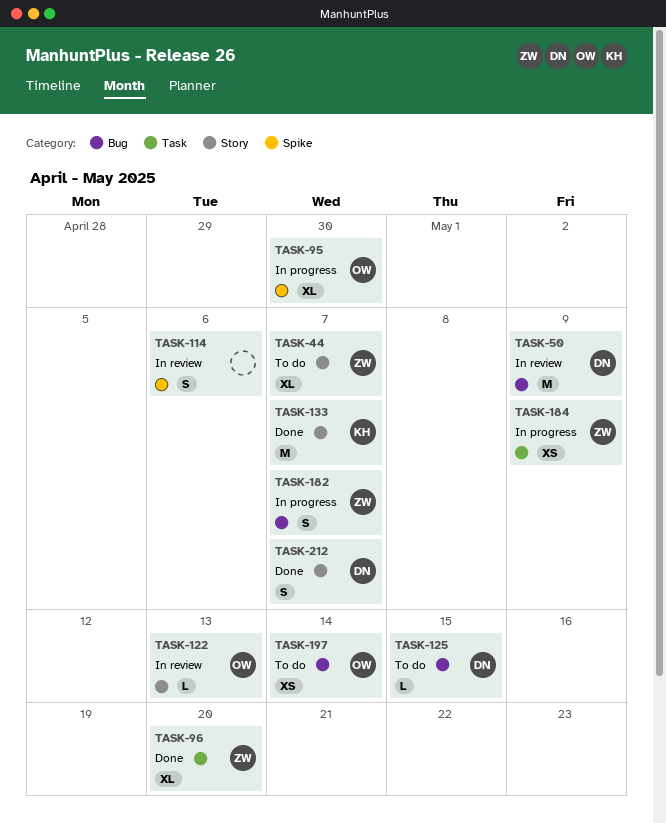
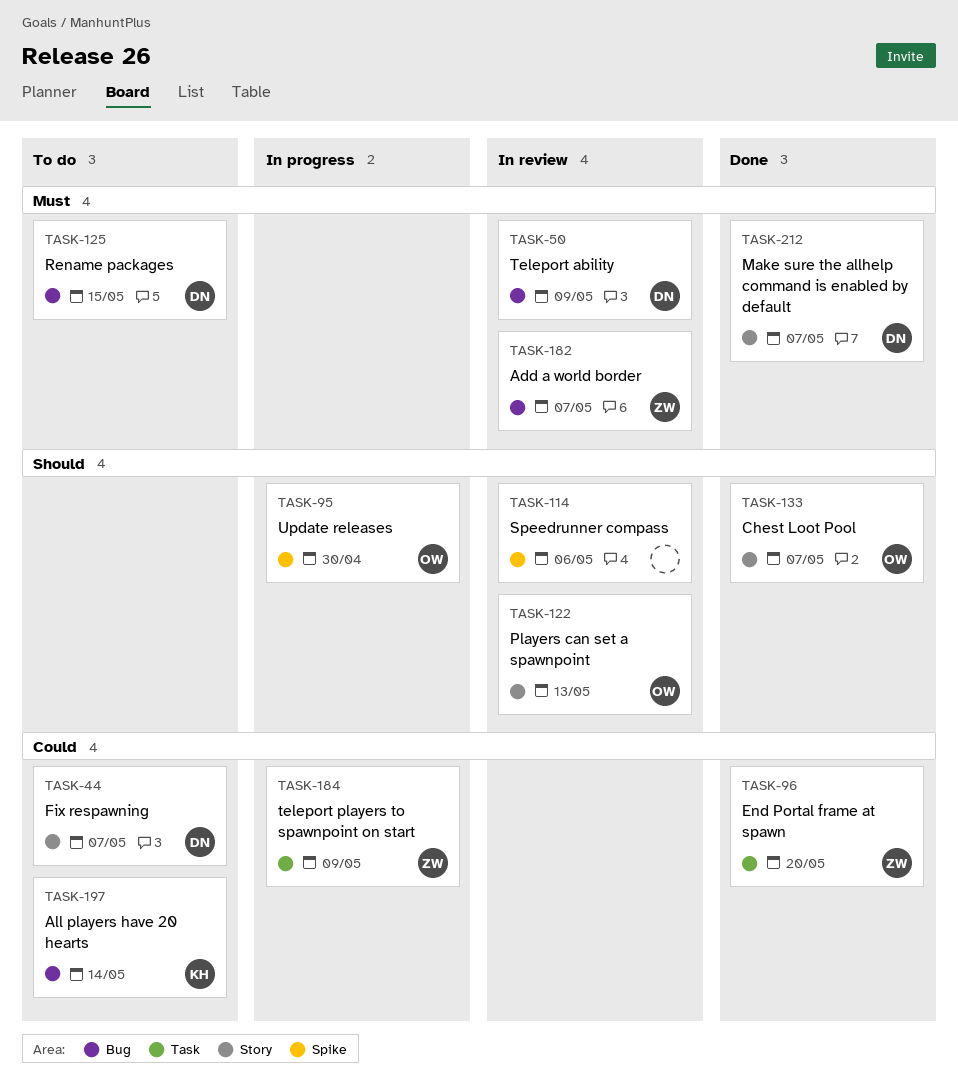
TASK-44, owner: ZW -> DN
TASK-133, owner: KH -> OW
TASK-182, status: In progress -> In review
TASK-197, owner: OW -> KH

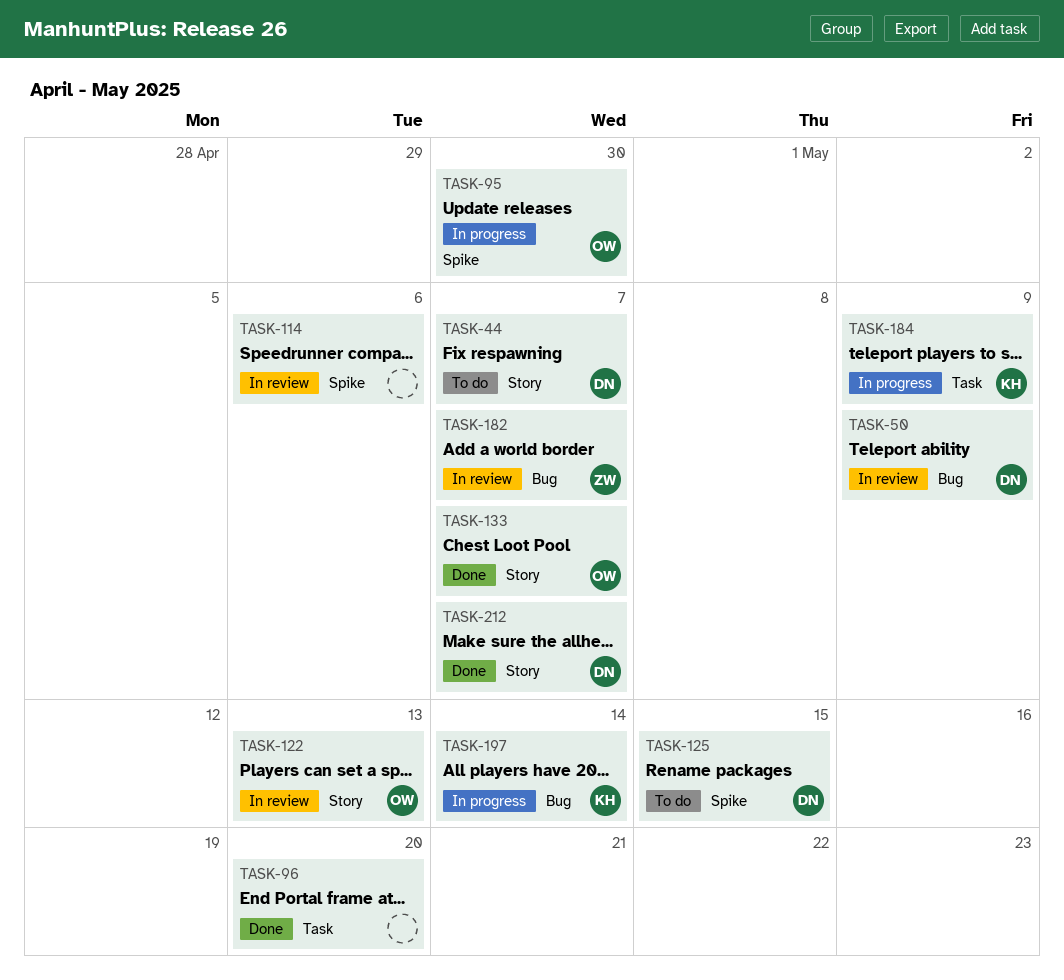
TASK-96, owner: ZW -> none
TASK-125, label: Bug -> Spike
TASK-184, owner: ZW -> KH
TASK-197, status: To do -> In progress

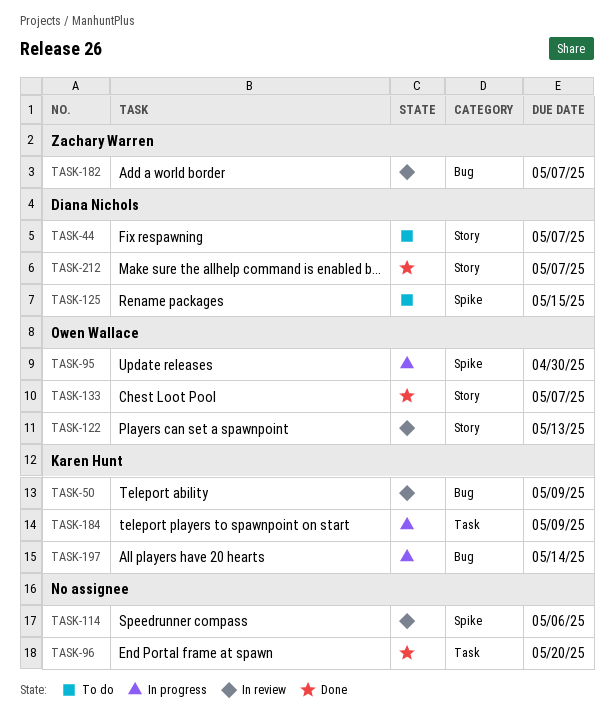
TASK-50, owner: Diana Nichols -> Karen Hunt

